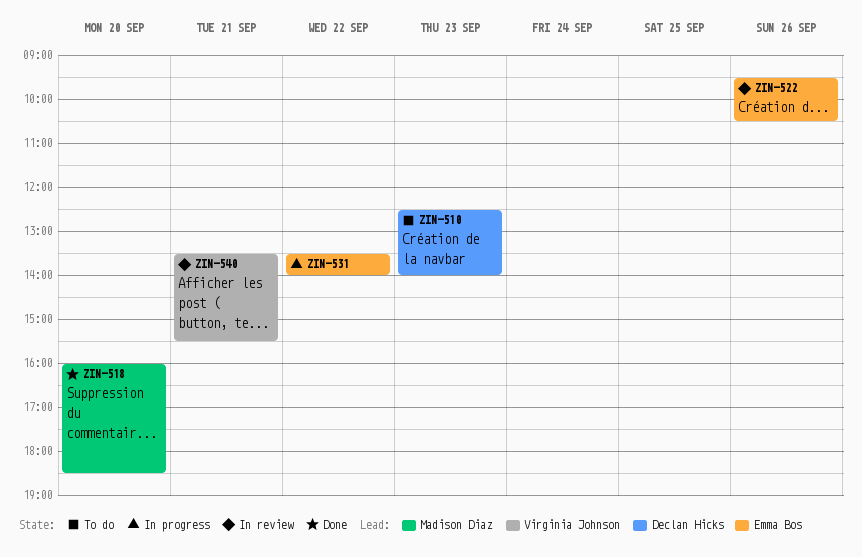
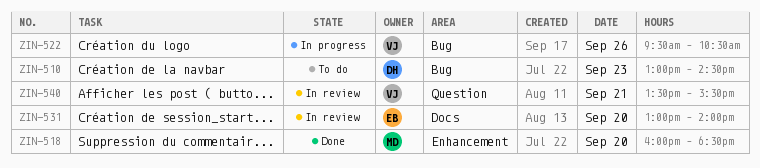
ZIN-510, begins: 12:30 -> 13:00
ZIN-510, ends: 14:00 -> 14:30
ZIN-522, status: In review -> In progress
ZIN-522, owner: Emma Bos -> Virginia Johnson
ZIN-531, status: In progress -> In review
ZIN-531, day: Sep 22 -> Sep 20
ZIN-531, begins: 13:30 -> 13:00

